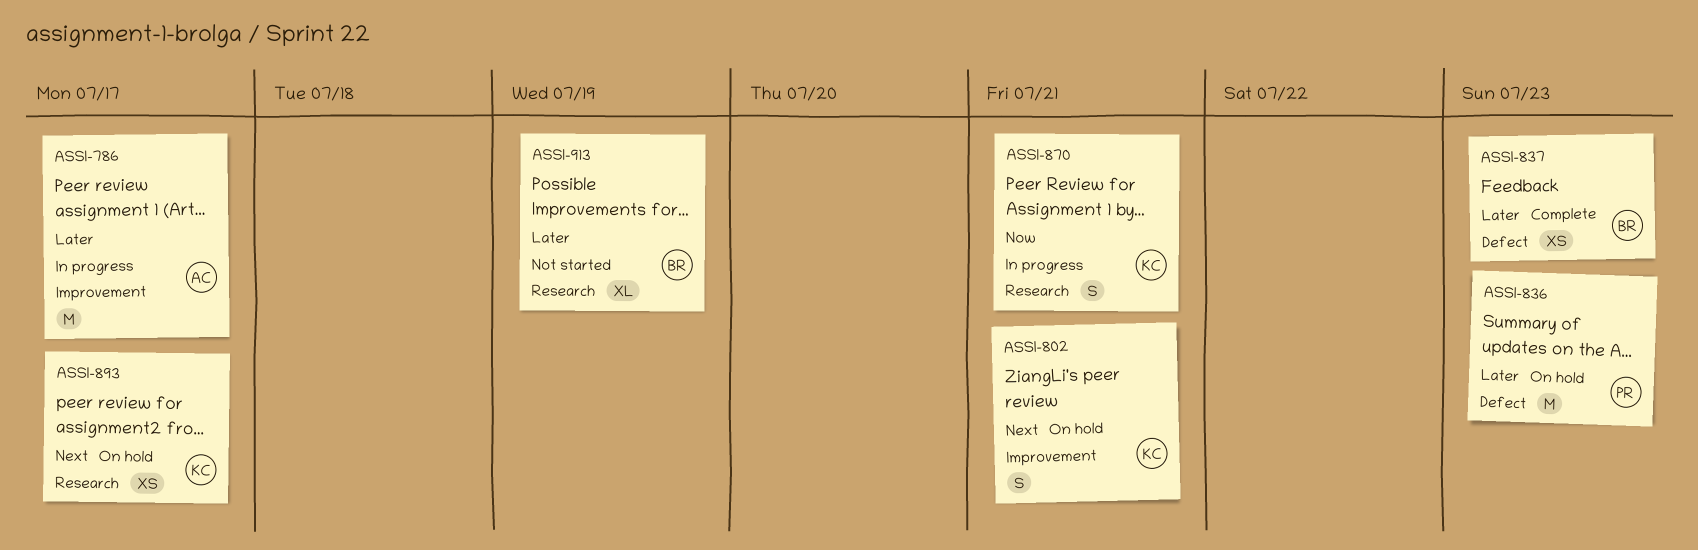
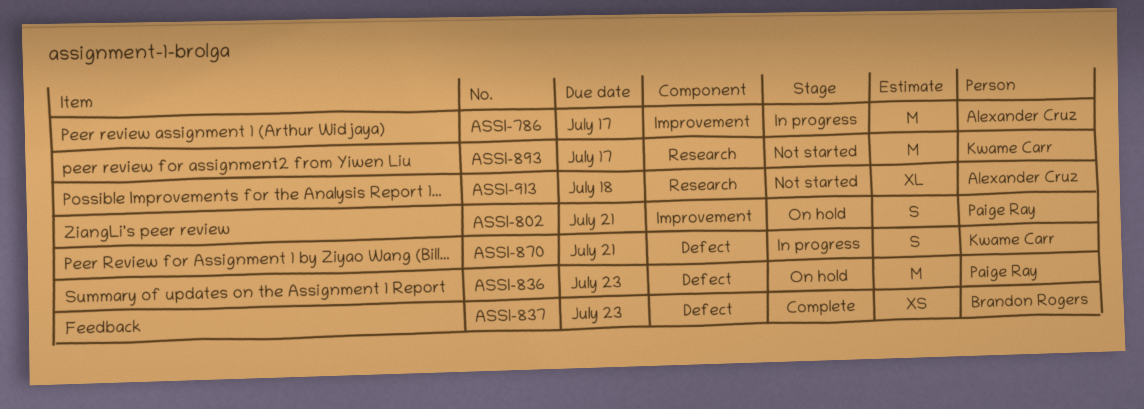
ASSI-802, owner: Kwame Carr -> Paige Ray
ASSI-870, label: Research -> Defect
ASSI-893, status: On hold -> Not started
ASSI-893, estimate: XS -> M
ASSI-913, owner: Brandon Rogers -> Alexander Cruz
ASSI-913, due: Jul 19 -> Jul 18

